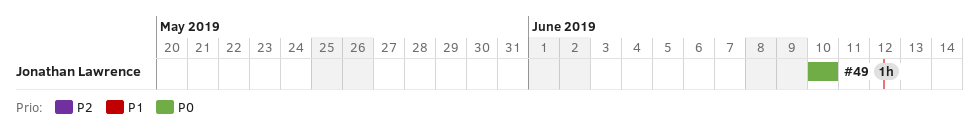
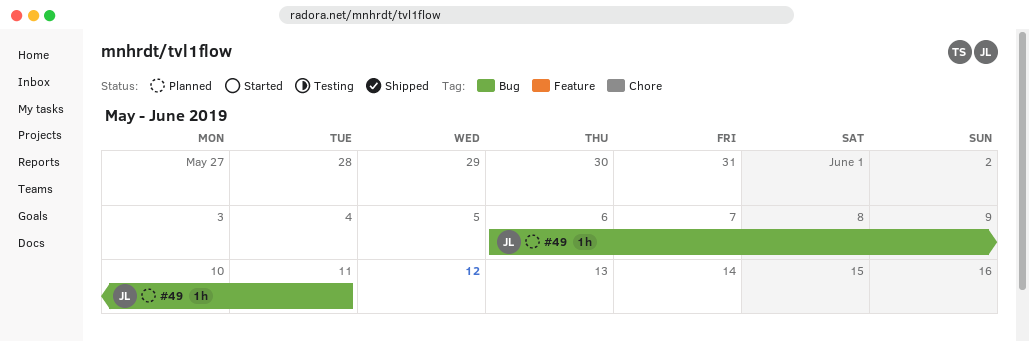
#49, start: Jun 10 -> Jun 6
#49, due: Jun 10 -> Jun 11

